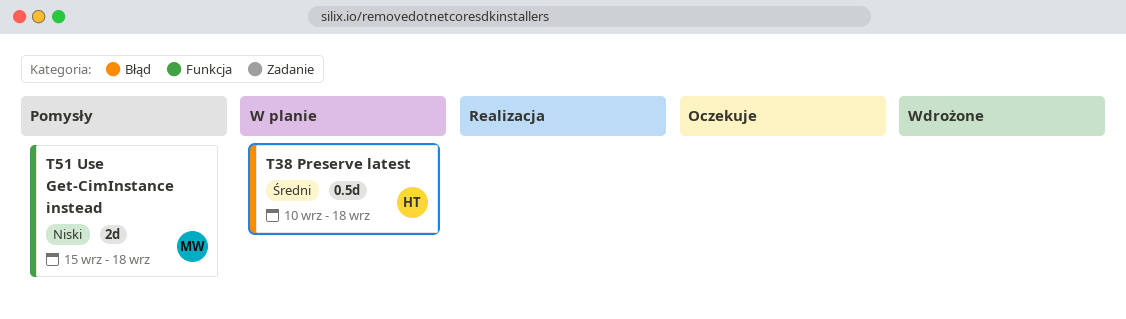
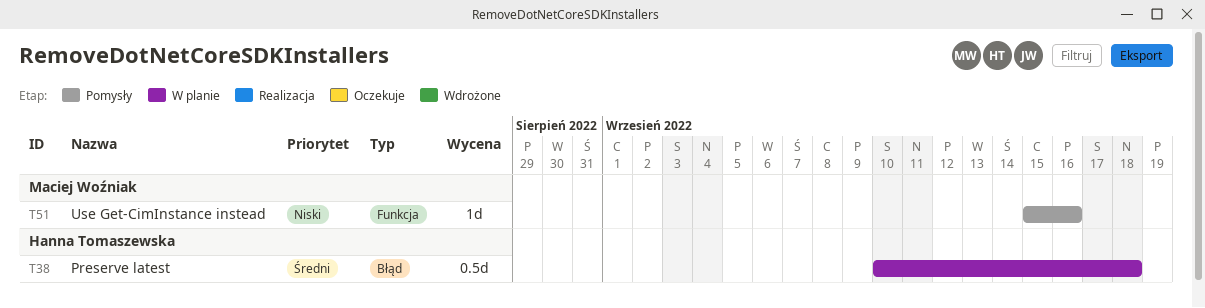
T51, estimate: 2d -> 1d
T51, due: Sep 18 -> Sep 16

